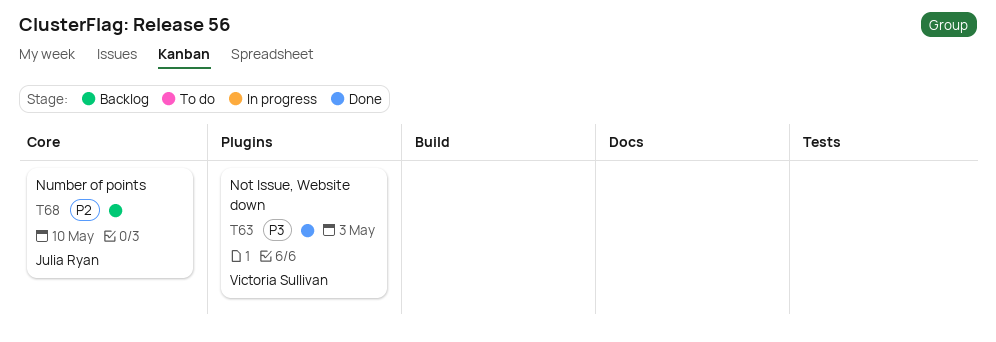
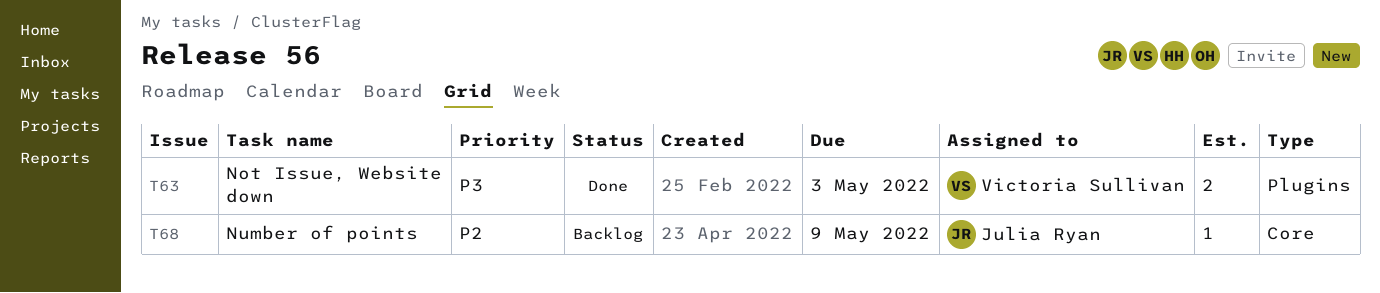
T68, due: May 10 -> May 9

